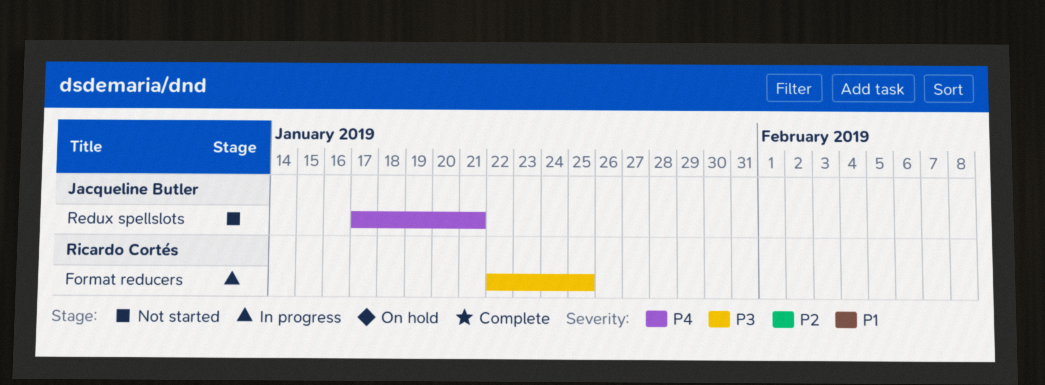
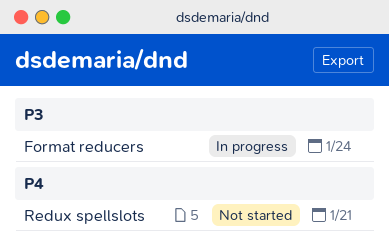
Format reducers, due: Jan 25 -> Jan 24

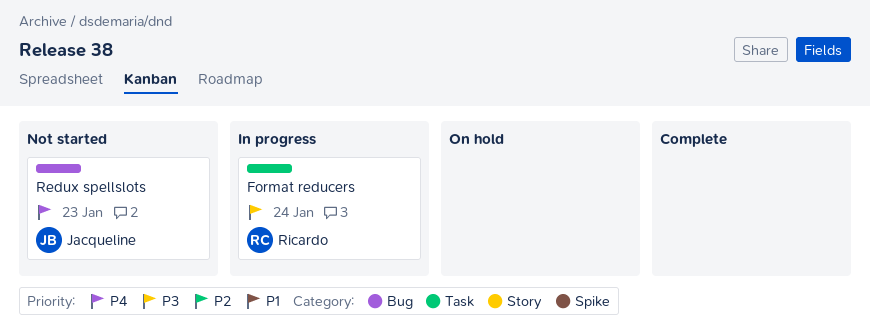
Redux spellslots, due: Jan 21 -> Jan 23

